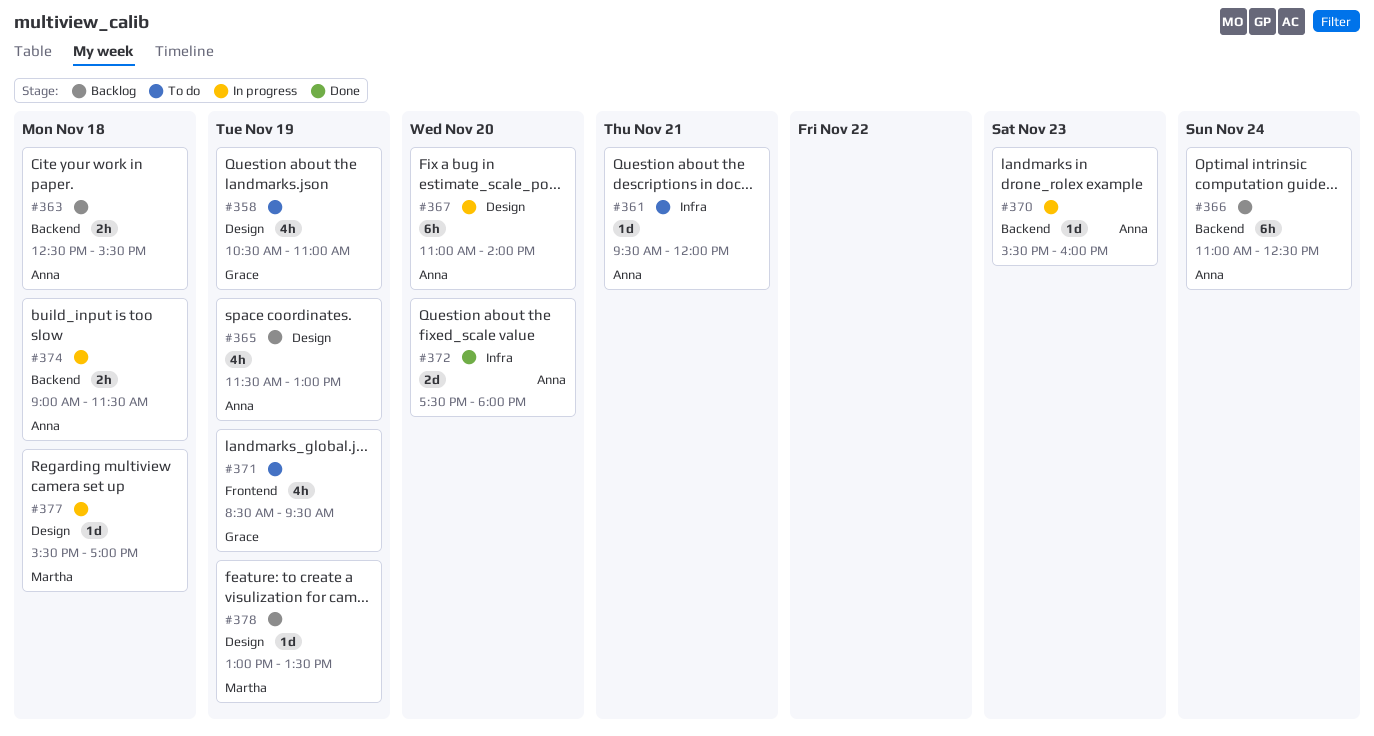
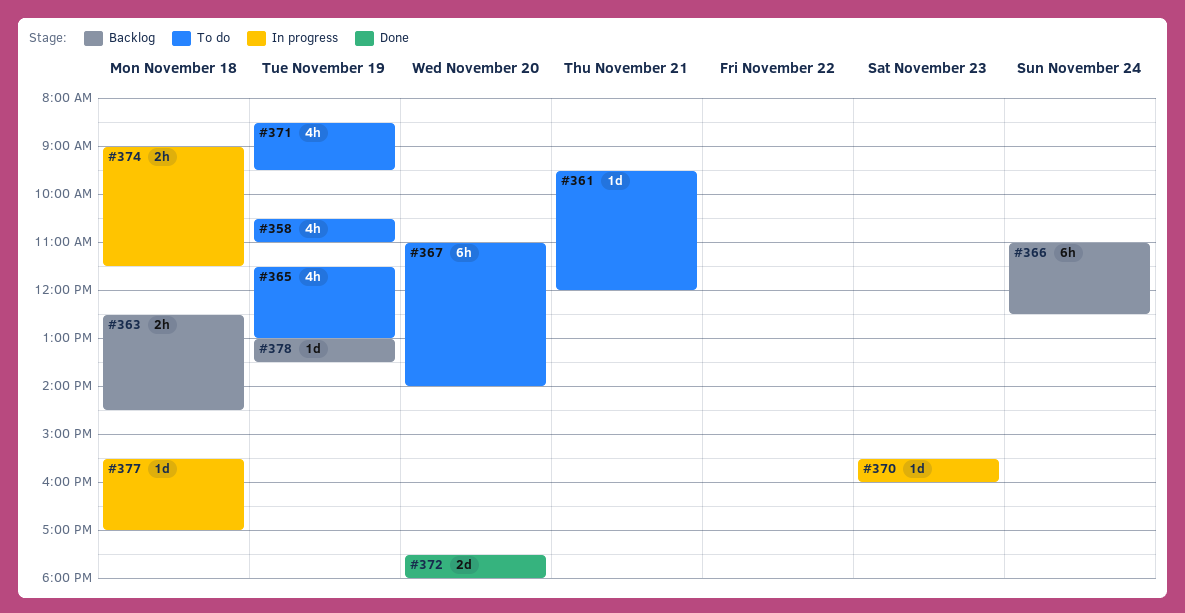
#363, ends: 15:30 -> 14:30
#365, status: Backlog -> To do
#367, status: In progress -> To do

